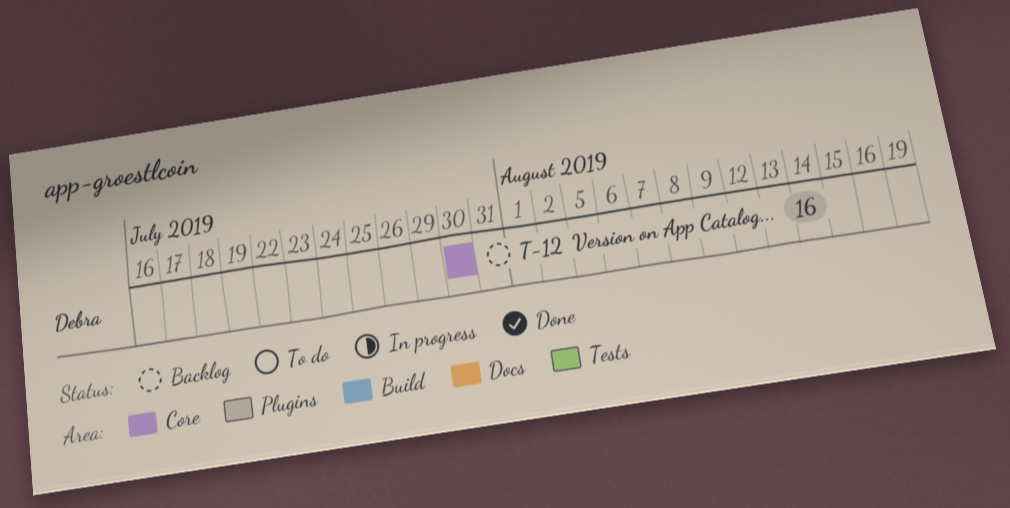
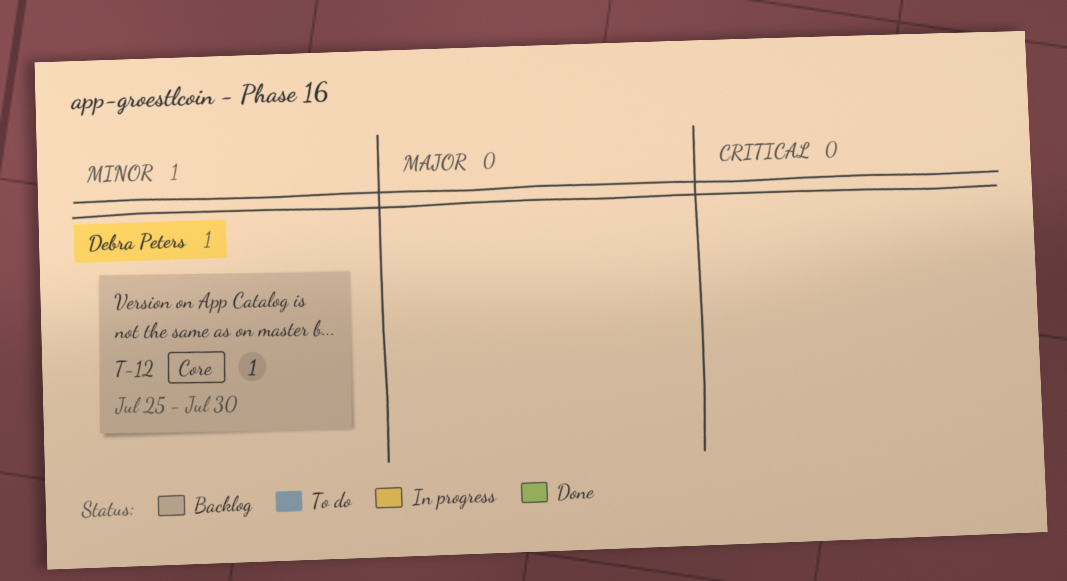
T-12, estimate: 16 -> 1
T-12, start: Jul 30 -> Jul 25

